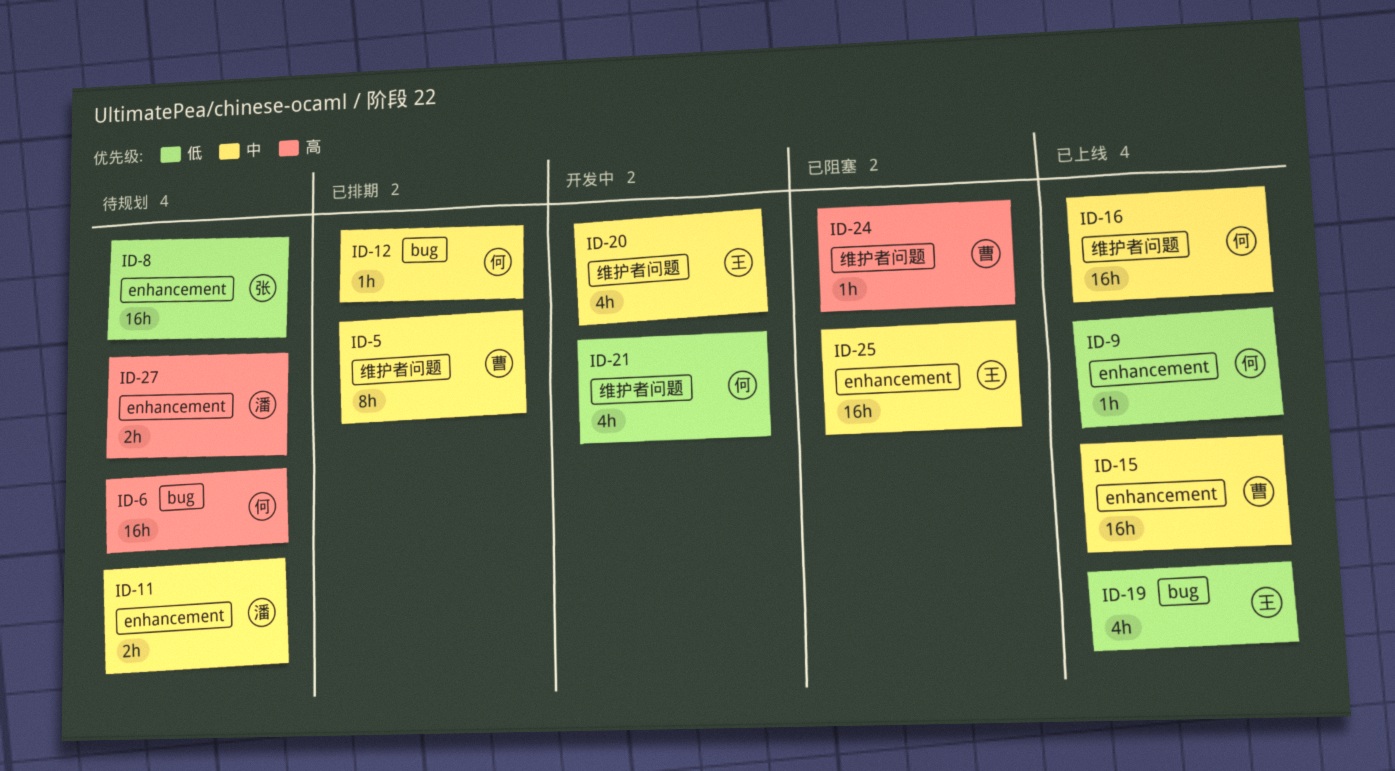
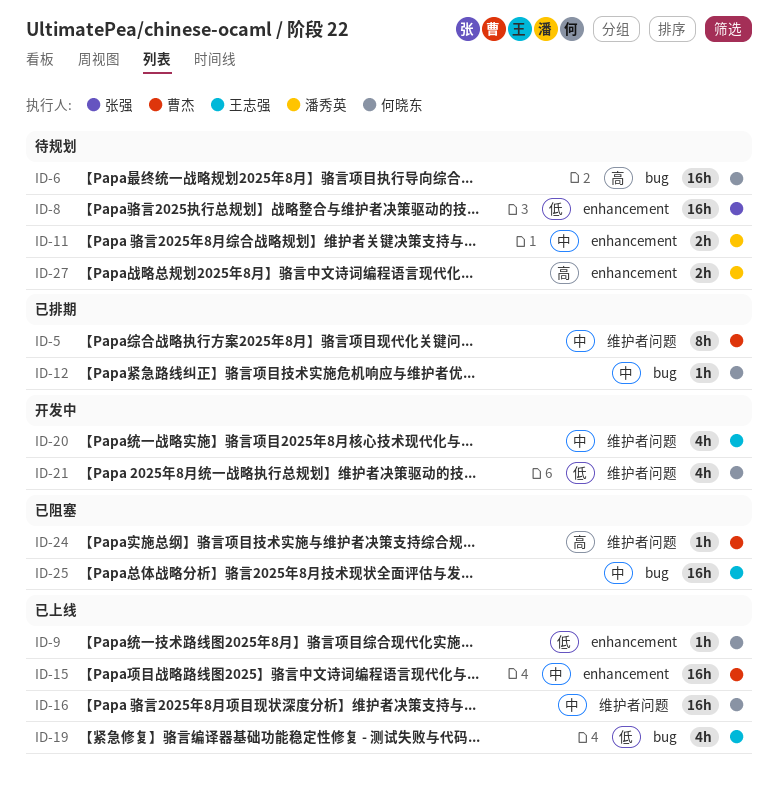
ID-25, label: enhancement -> bug

